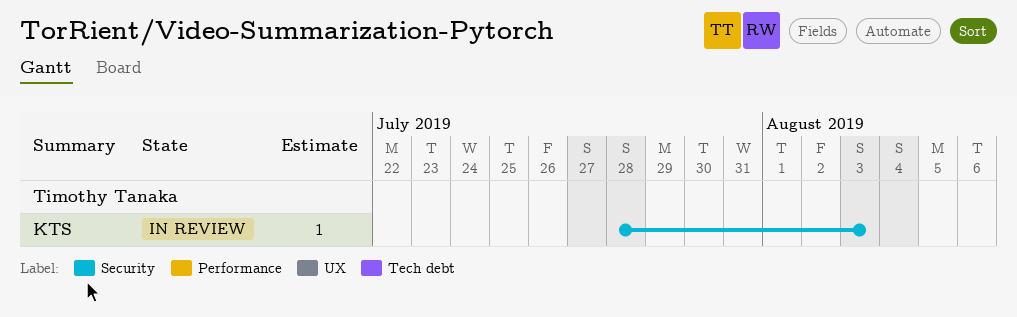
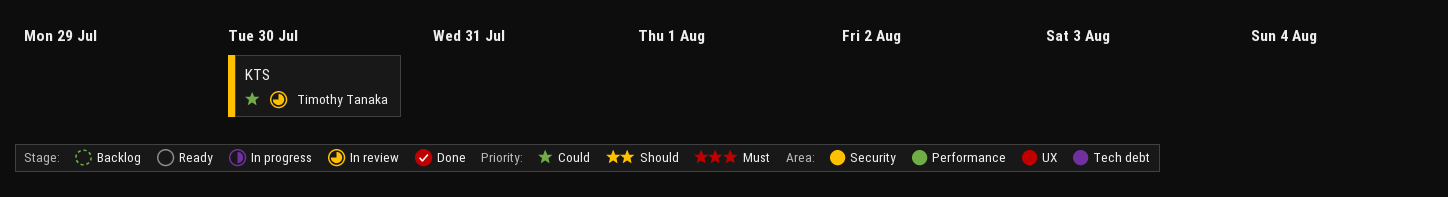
KTS, due: Aug 3 -> Jul 30

